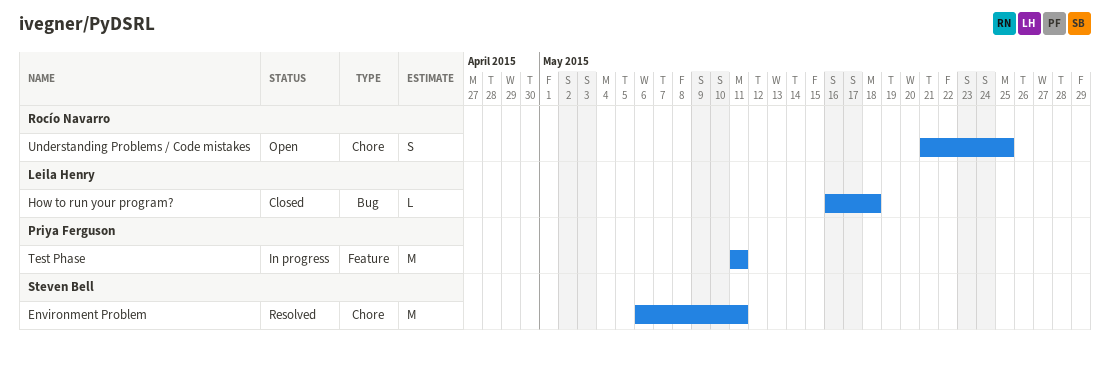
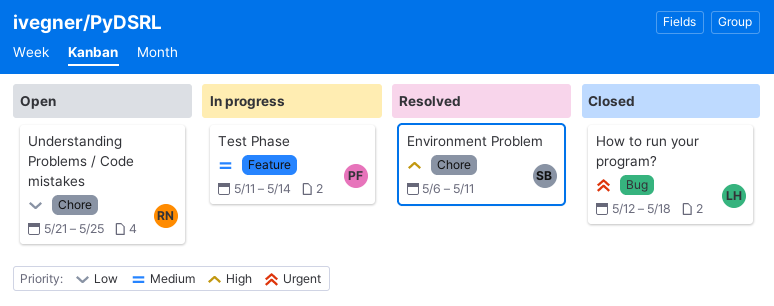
How to run your program?, start: May 16 -> May 12
Test Phase, due: May 11 -> May 14

